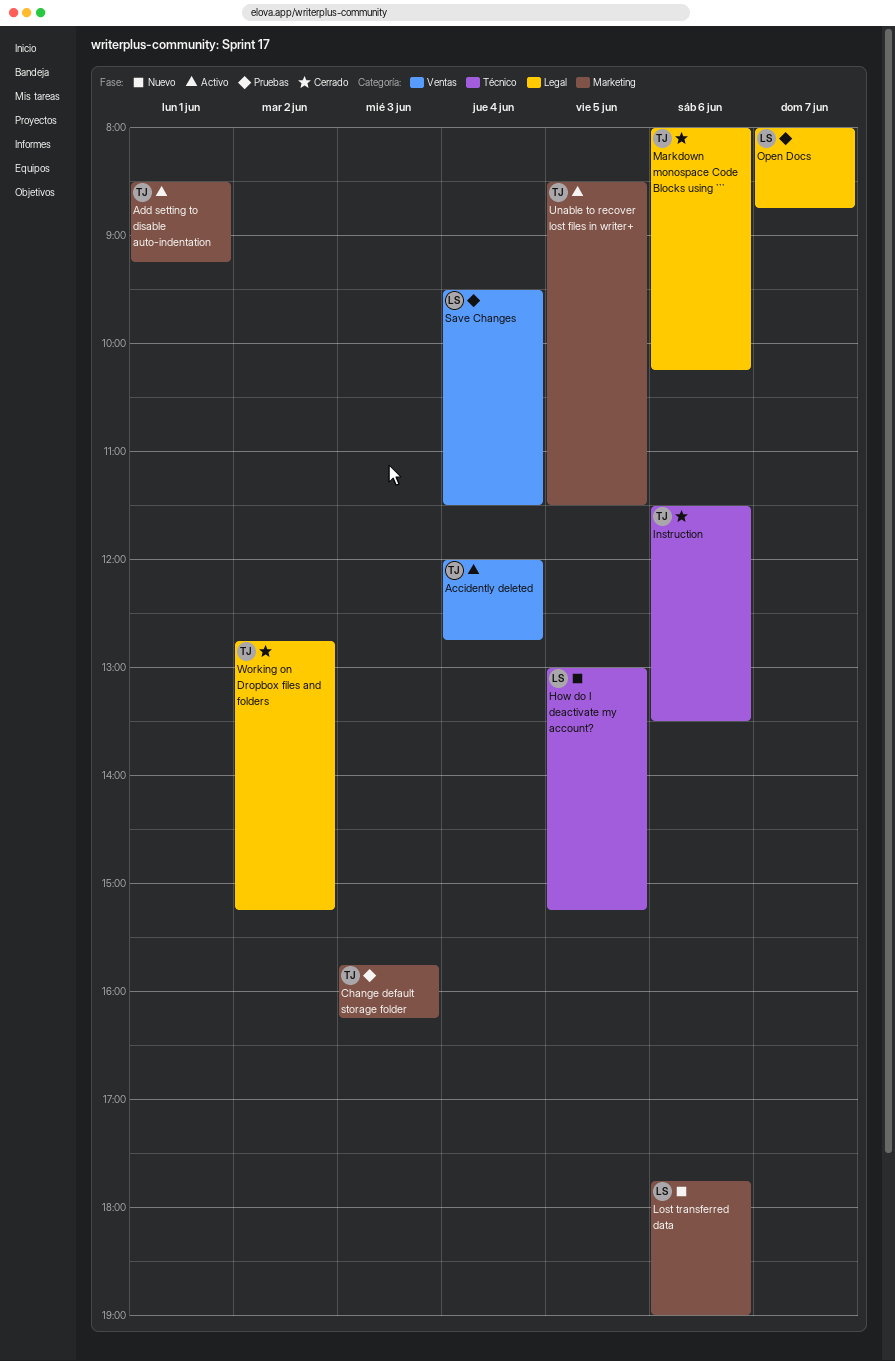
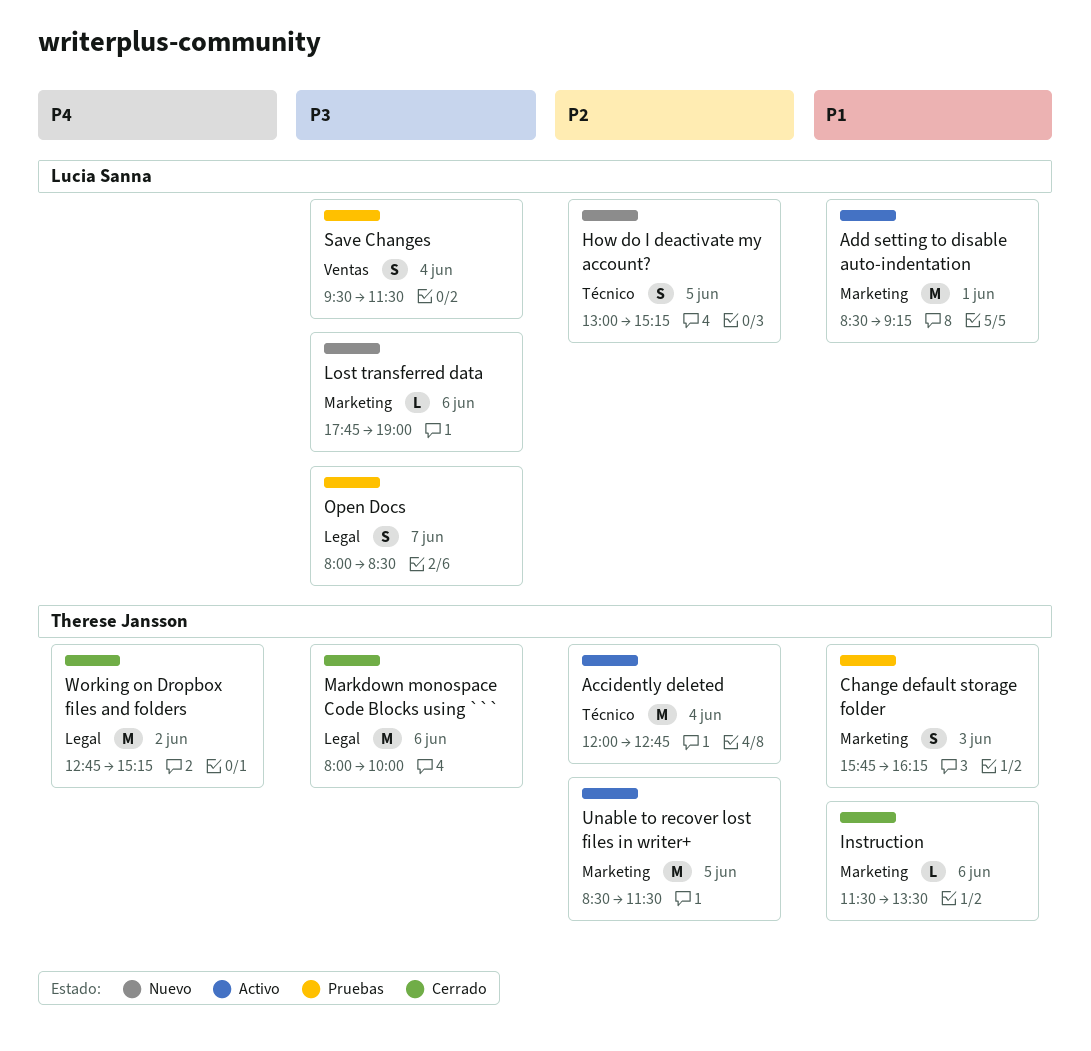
Accidently deleted, label: Ventas -> Técnico
Add setting to disable auto-indentation, owner: Therese Jansson -> Lucia Sanna
Instruction, label: Técnico -> Marketing
Markdown monospace Code Blocks using ```, ends: 10:15 -> 10:00
Open Docs, ends: 08:45 -> 08:30

